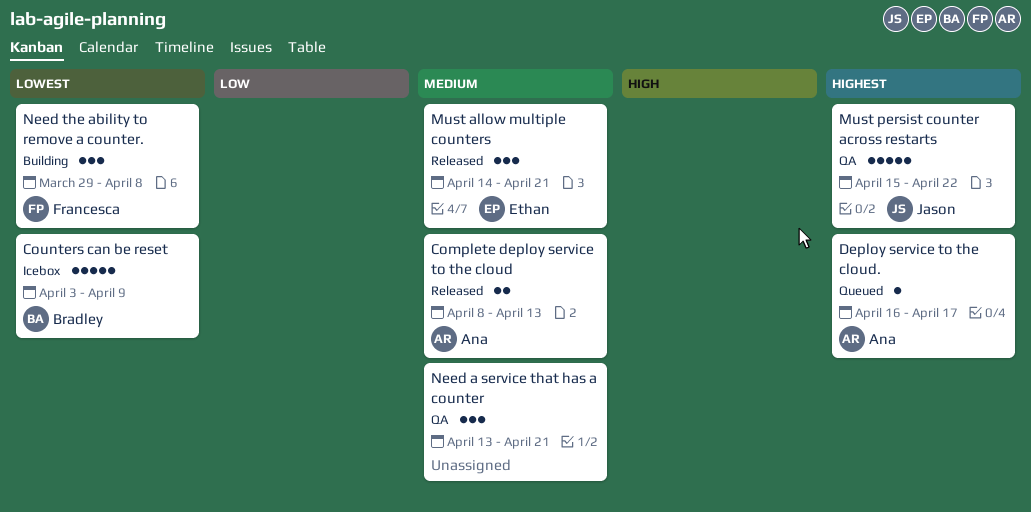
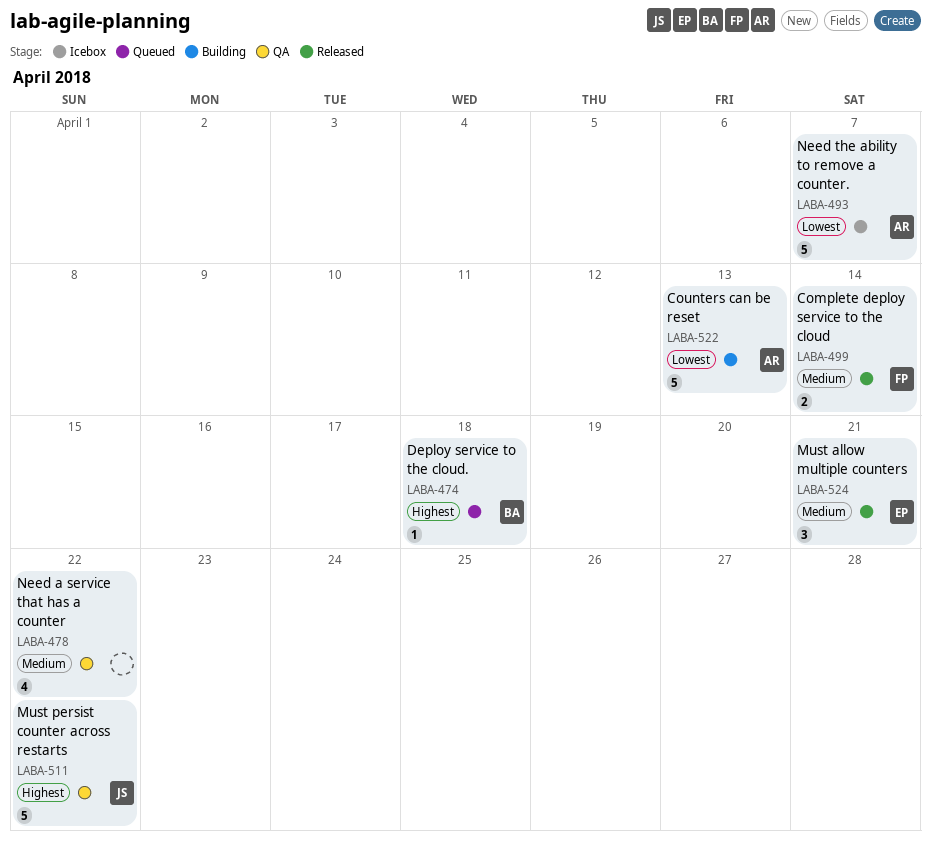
Complete deploy service to the cloud, owner: Ana -> Francesca
Complete deploy service to the cloud, due: Apr 13 -> Apr 14
Counters can be reset, status: Icebox -> Building
Counters can be reset, owner: Bradley -> Ana
Counters can be reset, due: Apr 9 -> Apr 13
Deploy service to the cloud., owner: Ana -> Bradley
Deploy service to the cloud., due: Apr 17 -> Apr 18
Need a service that has a counter, estimate: 3 -> 4
Need a service that has a counter, due: Apr 21 -> Apr 22
Need the ability to remove a counter., status: Building -> Icebox
Need the ability to remove a counter., owner: Francesca -> Ana
Need the ability to remove a counter., estimate: 3 -> 5
Need the ability to remove a counter., due: Apr 8 -> Apr 7

